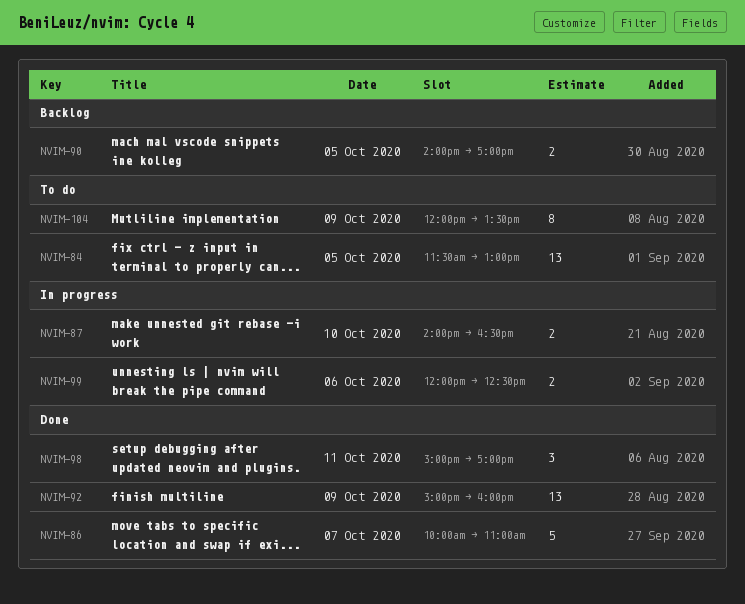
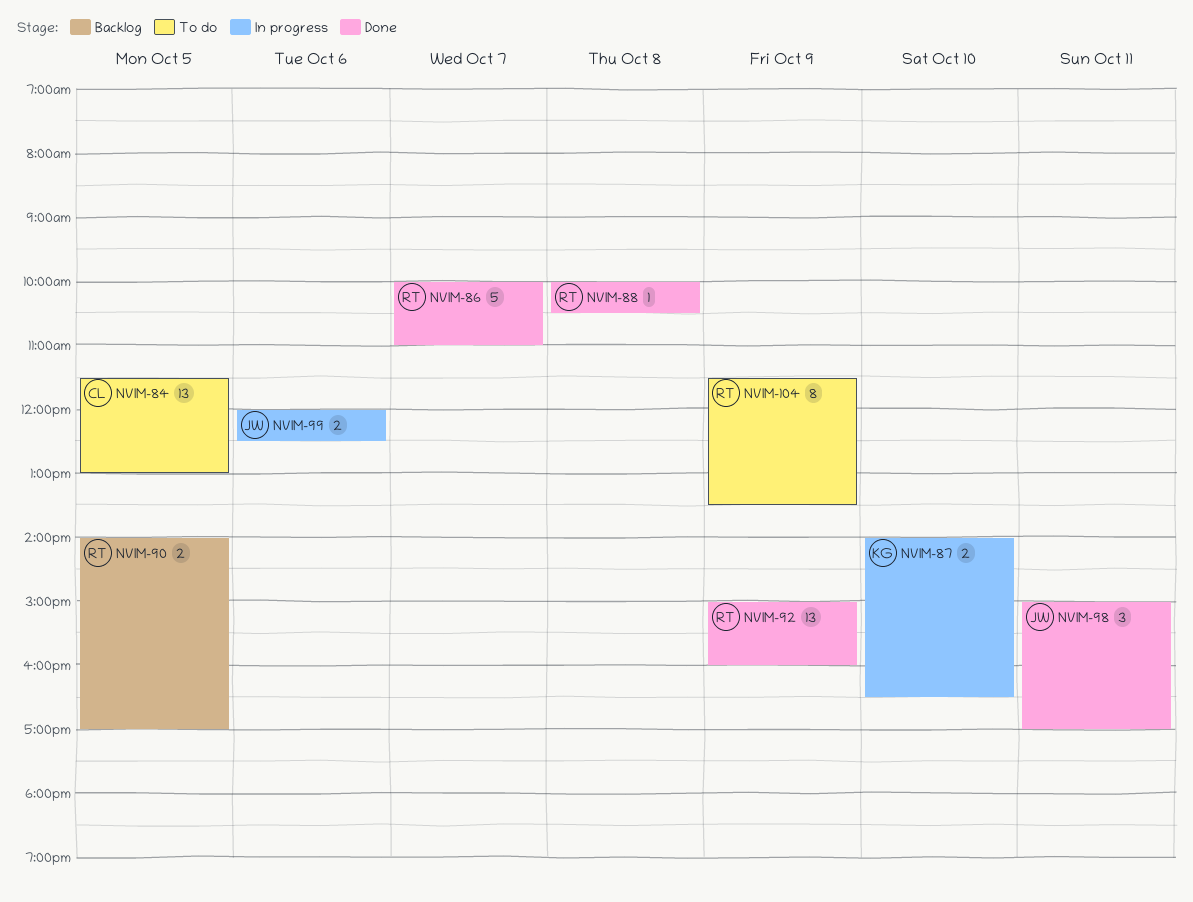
NVIM-88: none -> present
NVIM-104, begins: 12:00 -> 11:30

